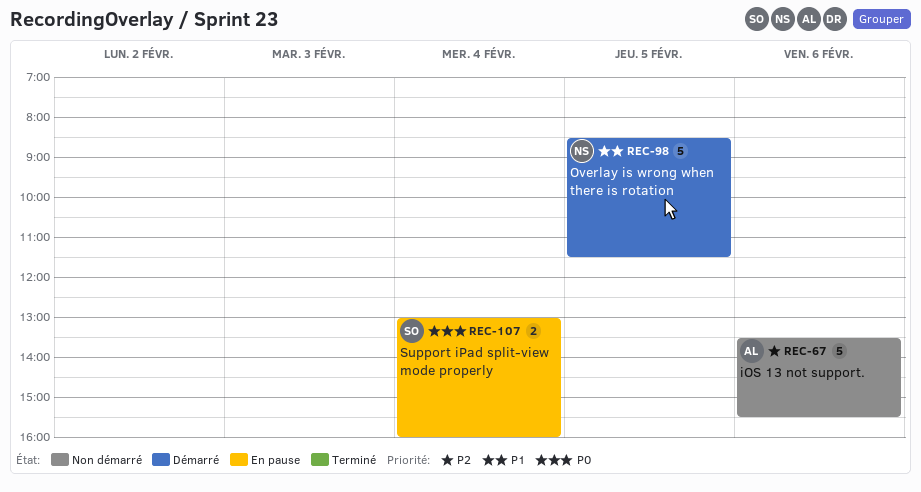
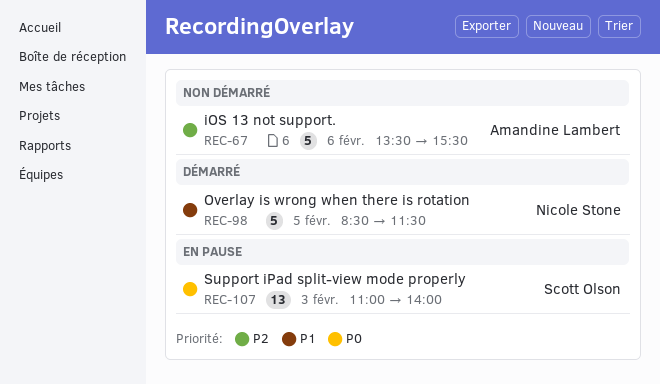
REC-107, estimate: 2 -> 13
REC-107, day: Feb 4 -> Feb 3
REC-107, begins: 13:00 -> 11:00
REC-107, ends: 16:00 -> 14:00

